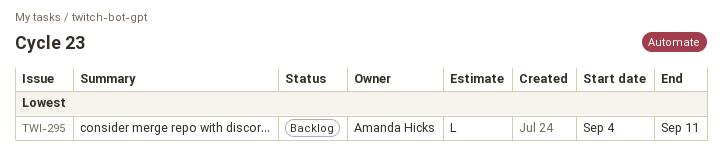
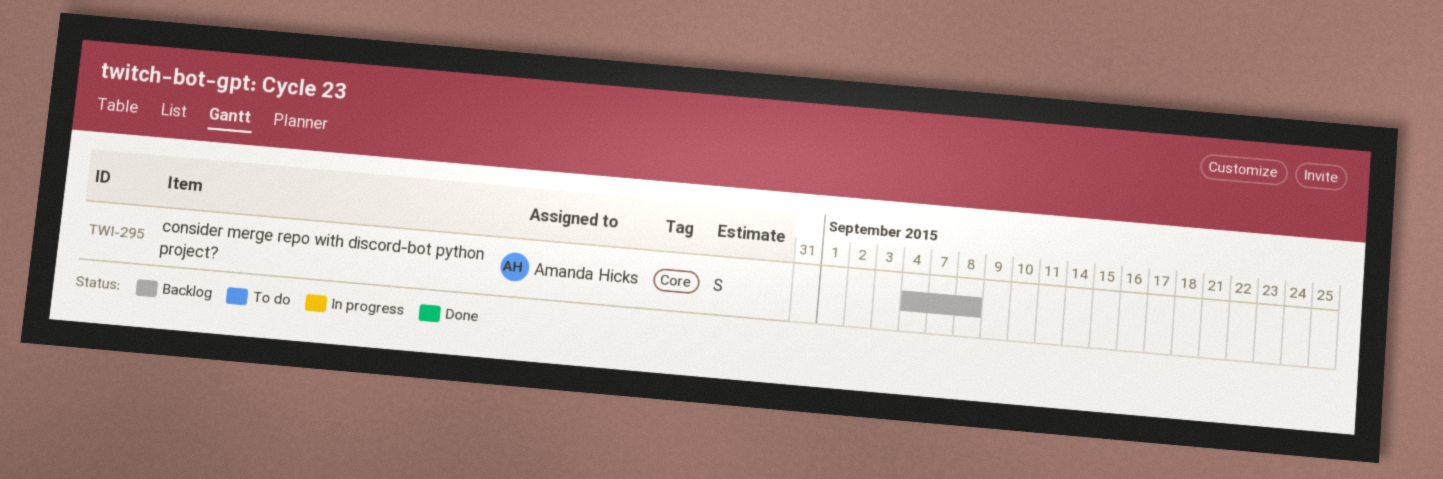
TWI-295, estimate: L -> S
TWI-295, due: Sep 11 -> Sep 8

